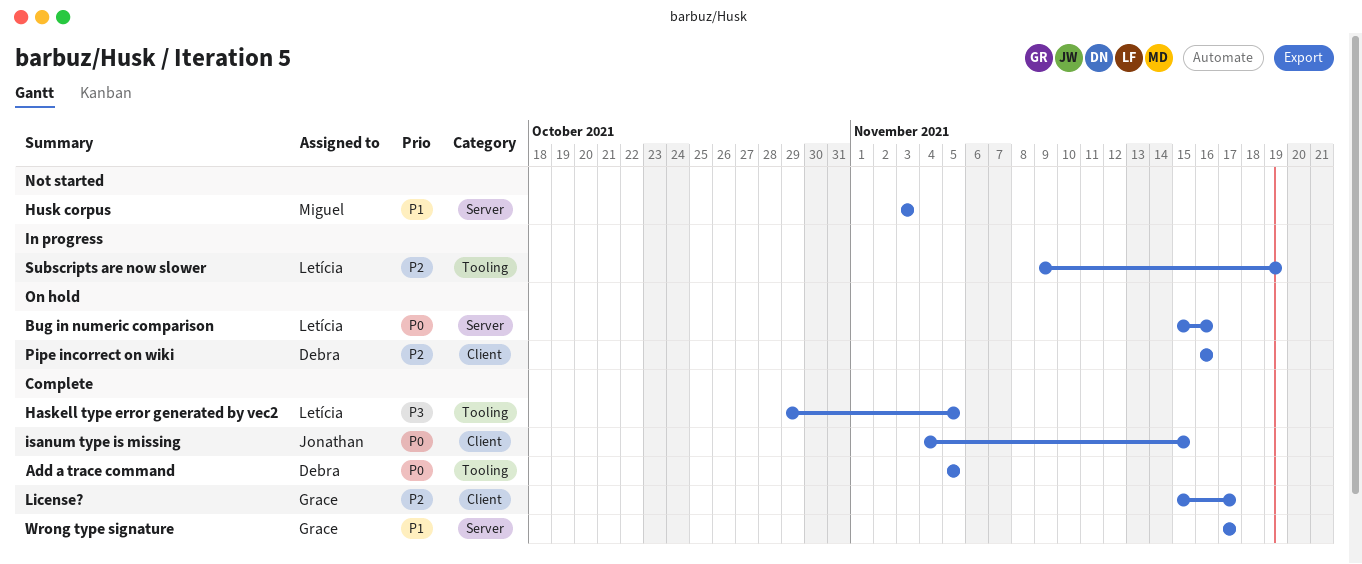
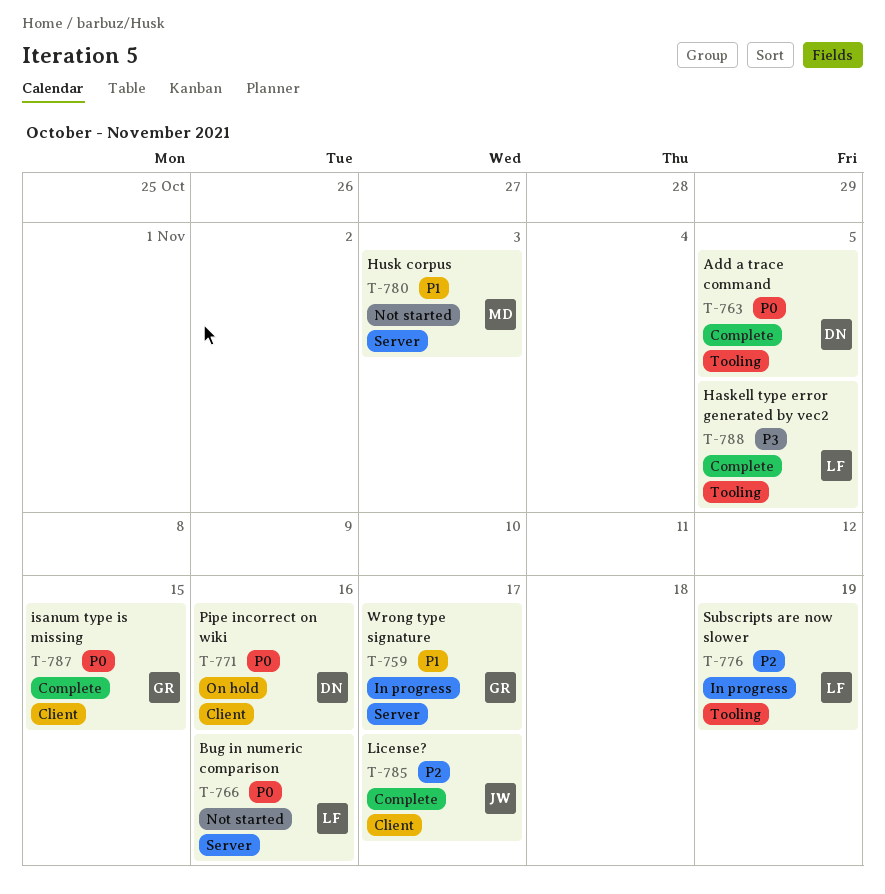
Bug in numeric comparison, status: On hold -> Not started
isanum type is missing, owner: Jonathan -> Grace
License?, owner: Grace -> Jonathan
Pipe incorrect on wiki, priority: P2 -> P0
Wrong type signature, status: Complete -> In progress

